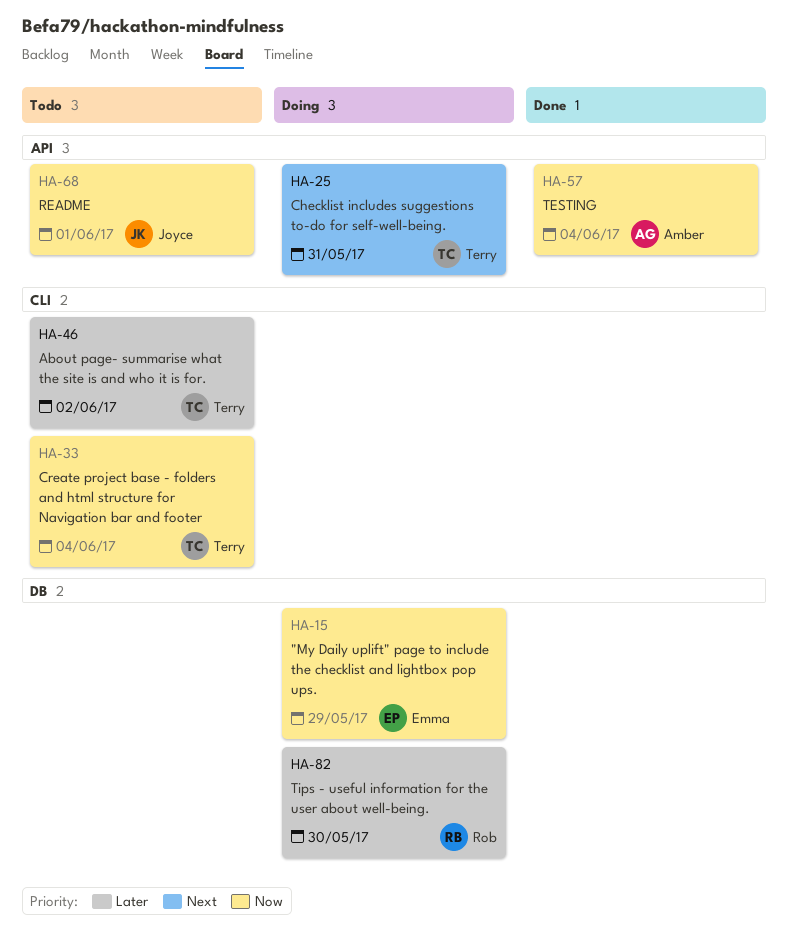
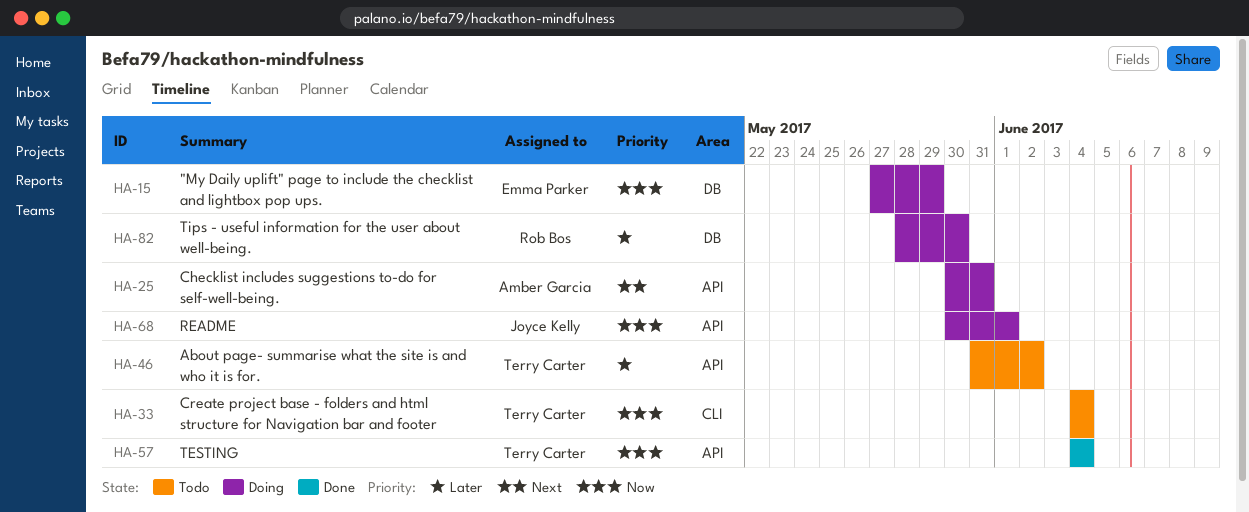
HA-25, owner: Terry Carter -> Amber Garcia
HA-46, label: CLI -> API
HA-57, owner: Amber Garcia -> Terry Carter
HA-68, status: Todo -> Doing

